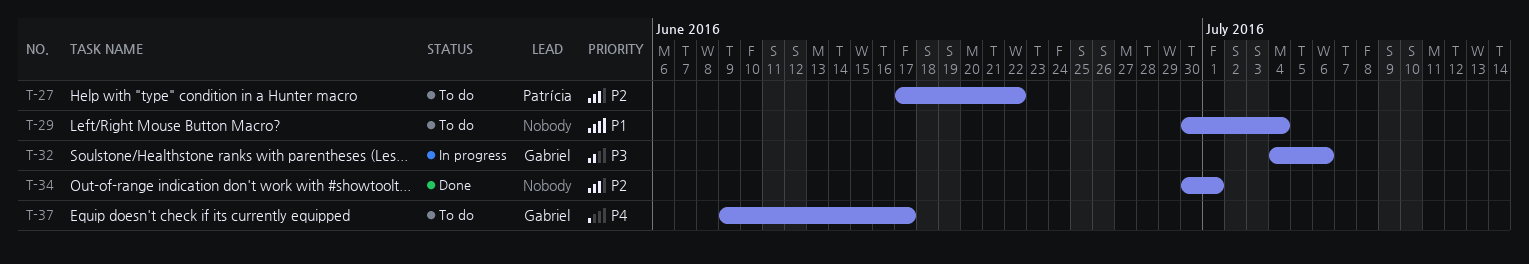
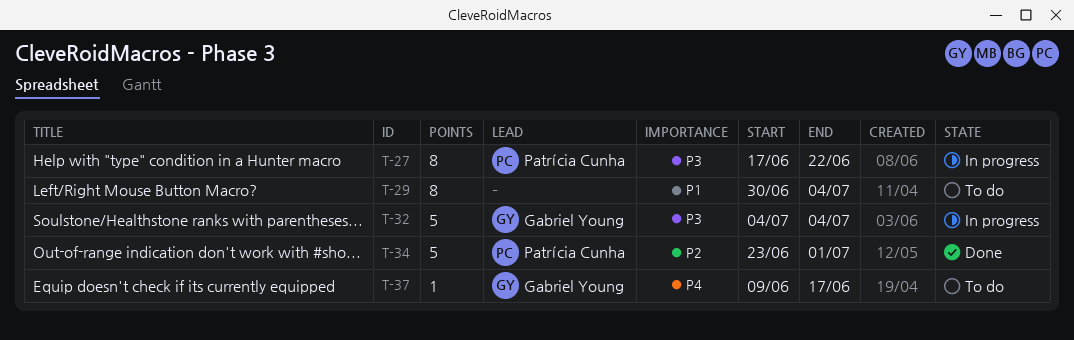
T-27, status: To do -> In progress
T-27, priority: P2 -> P3
T-32, due: Jul 6 -> Jul 4
T-34, owner: none -> Patrícia Cunha
T-34, start: Jun 30 -> Jun 23

